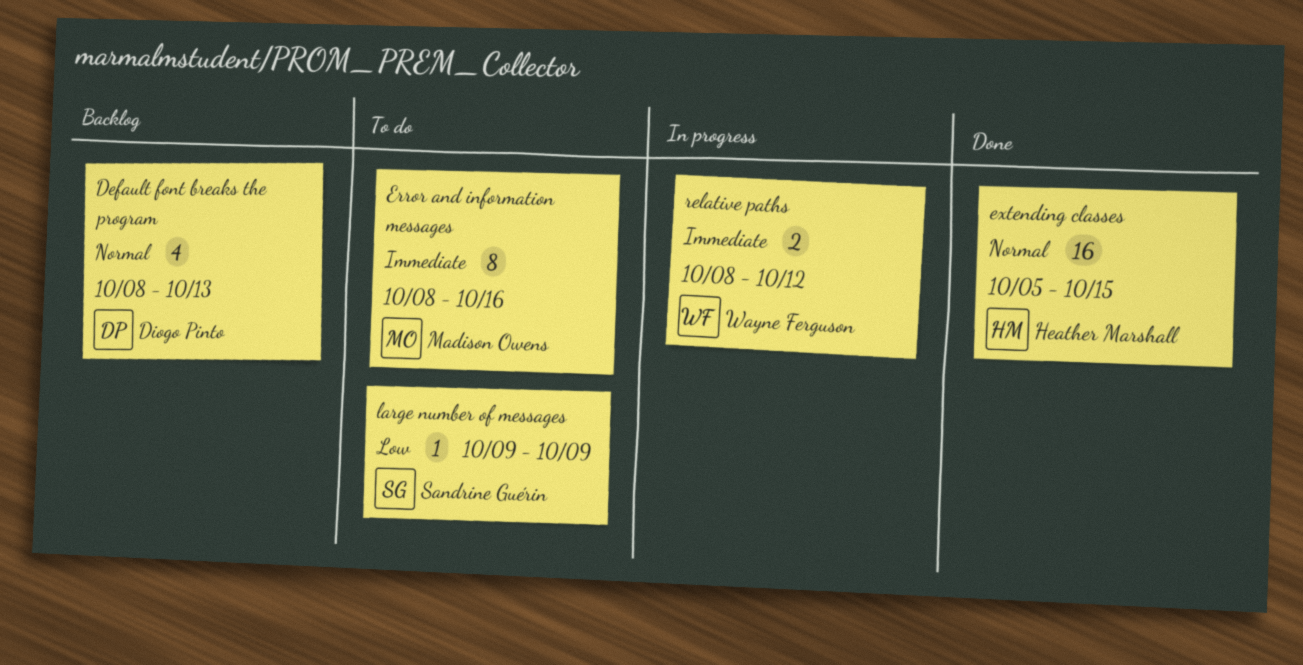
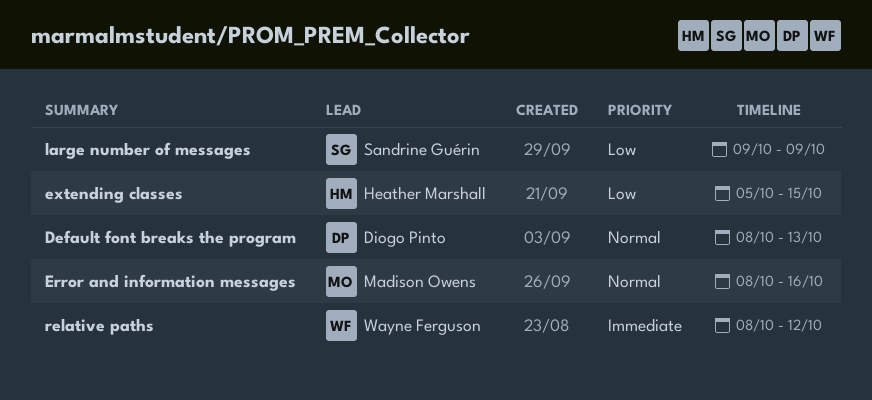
Error and information messages, priority: Immediate -> Normal
extending classes, priority: Normal -> Low

